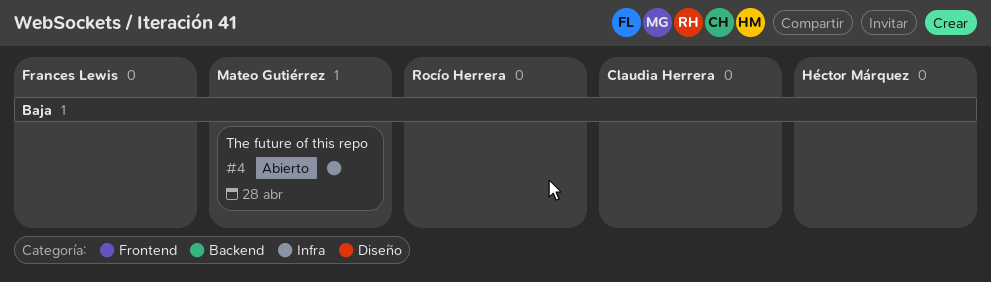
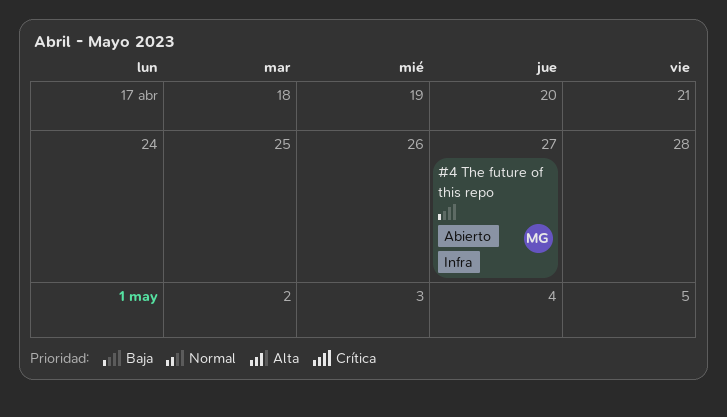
#4, due: Apr 28 -> Apr 27

